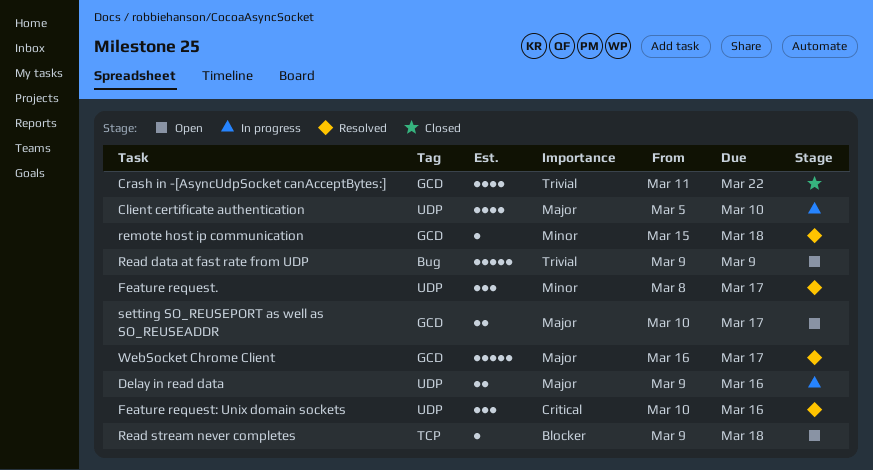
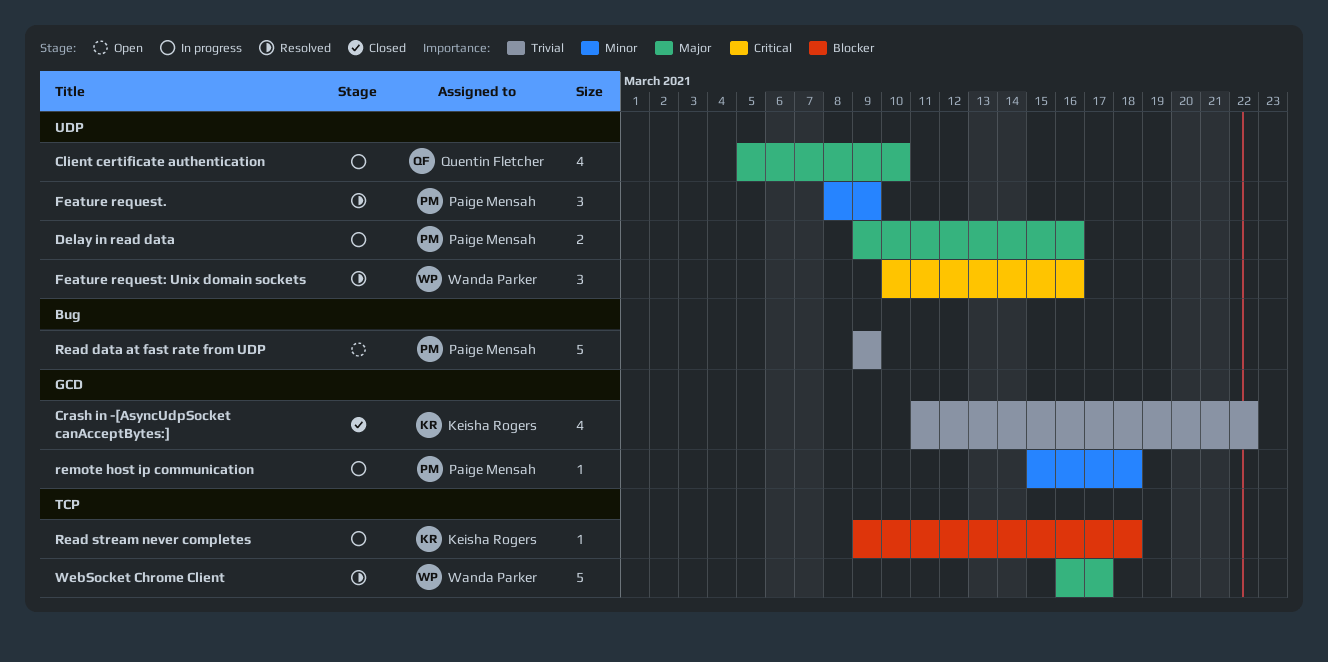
Feature request., due: Mar 17 -> Mar 9
Read stream never completes, status: Open -> In progress
remote host ip communication, status: Resolved -> In progress
setting SO_REUSEPORT as well as SO_REUSEADDR: present -> none
WebSocket Chrome Client, label: GCD -> TCP

